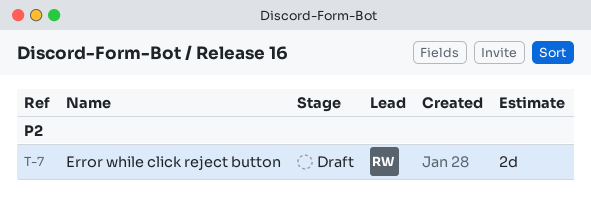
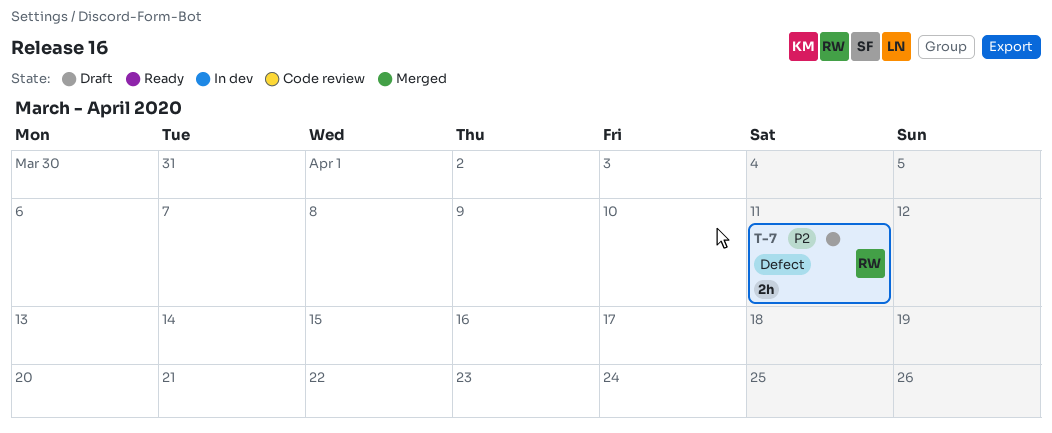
T-7, estimate: 2d -> 2h

